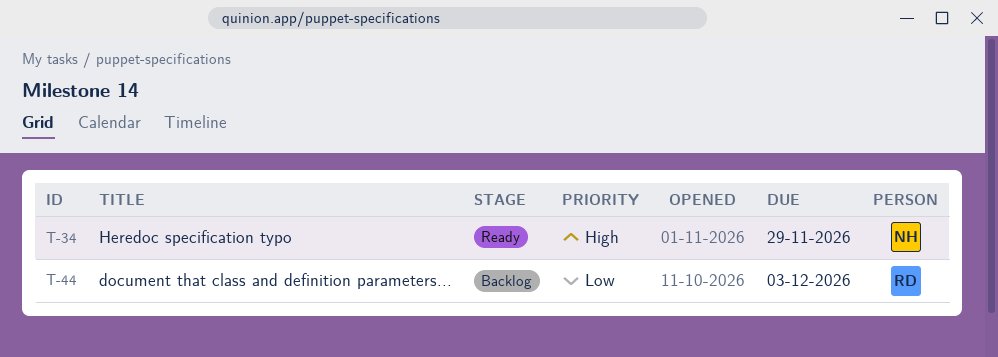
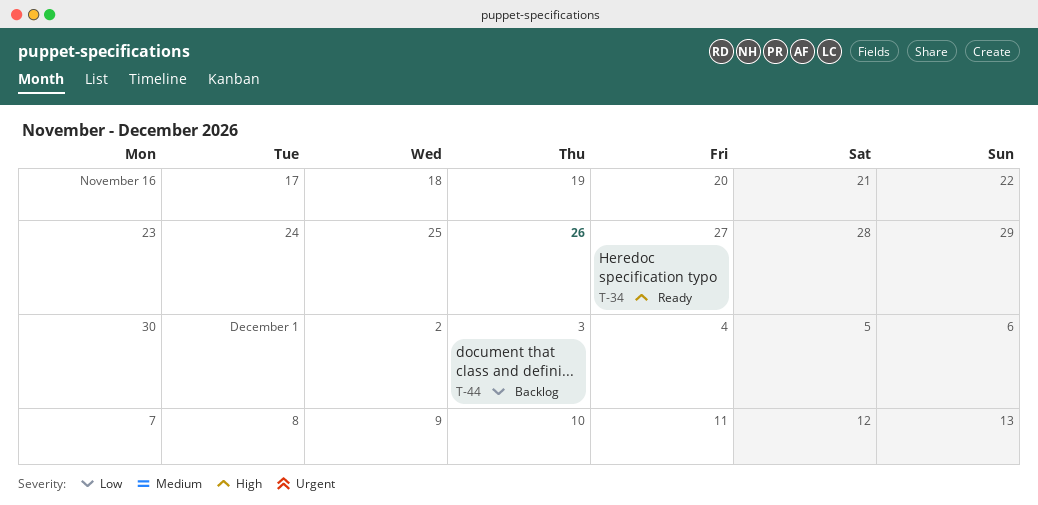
T-34, due: Nov 29 -> Nov 27

